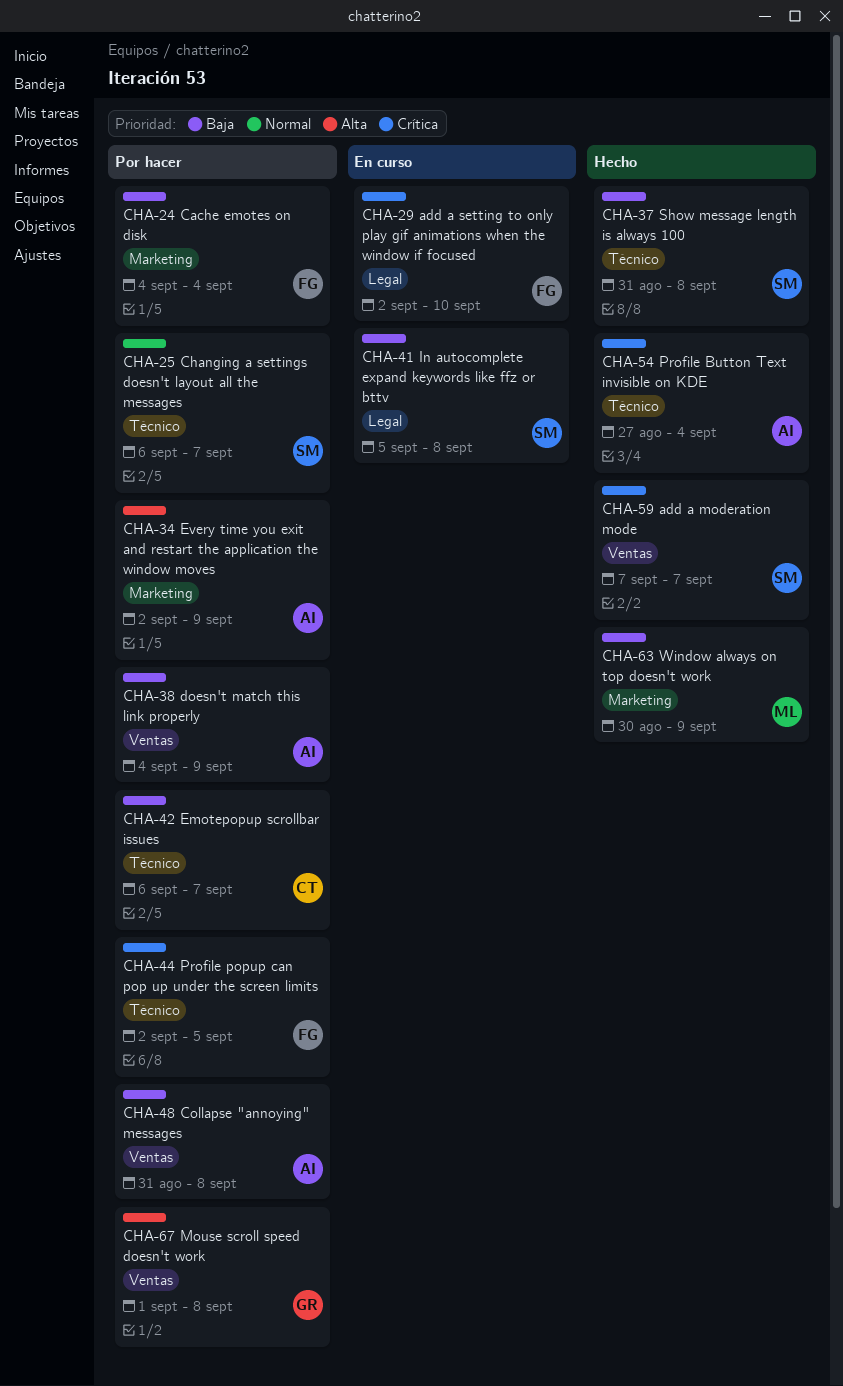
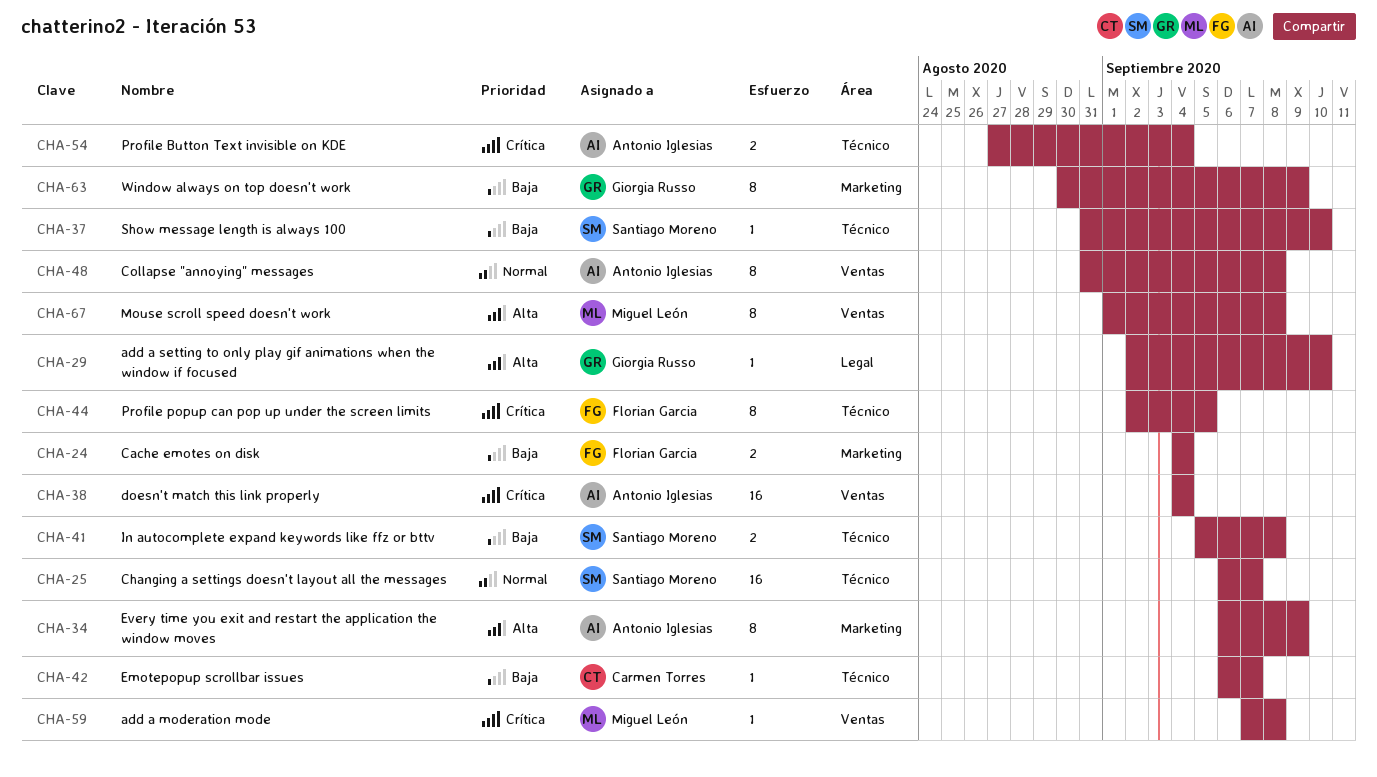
CHA-29, owner: Florian Garcia -> Giorgia Russo
CHA-29, priority: Crítica -> Alta
CHA-34, start: Sep 2 -> Sep 6
CHA-37, due: Sep 8 -> Sep 10
CHA-38, priority: Baja -> Crítica
CHA-38, due: Sep 9 -> Sep 4
CHA-41, label: Legal -> Técnico
CHA-48, priority: Baja -> Normal
CHA-59, owner: Santiago Moreno -> Miguel León
CHA-59, due: Sep 7 -> Sep 8
CHA-63, owner: Miguel León -> Giorgia Russo
CHA-67, owner: Giorgia Russo -> Miguel León

